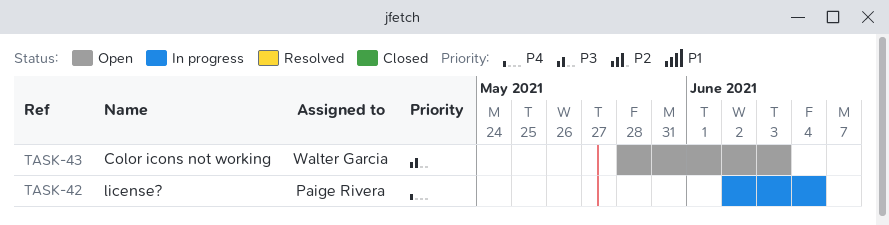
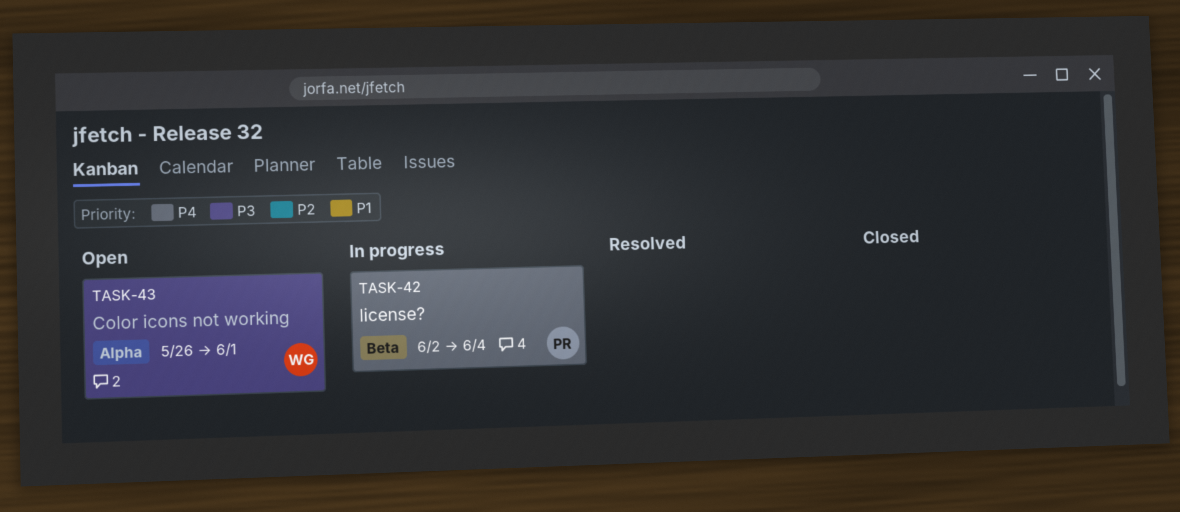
TASK-43, start: May 28 -> May 26
TASK-43, due: Jun 3 -> Jun 1

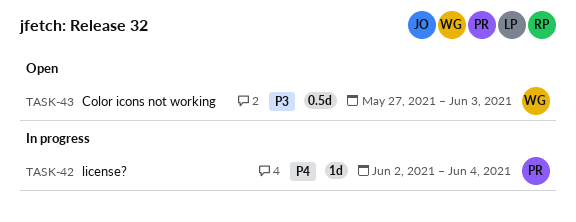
TASK-43, start: May 26 -> May 27
TASK-43, due: Jun 1 -> Jun 3

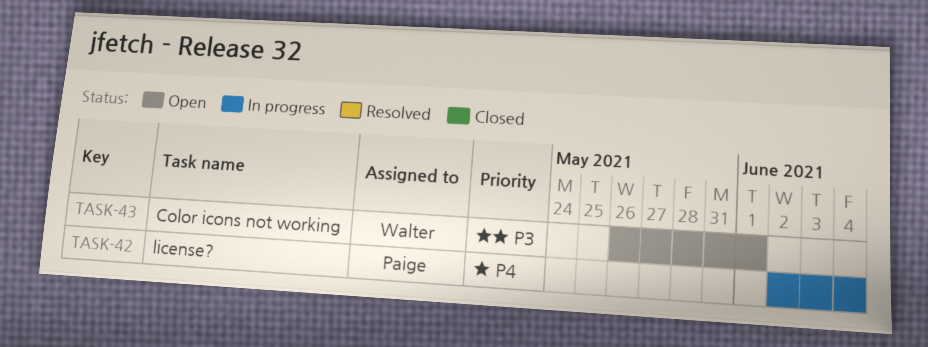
TASK-43, start: May 27 -> May 26
TASK-43, due: Jun 3 -> Jun 1

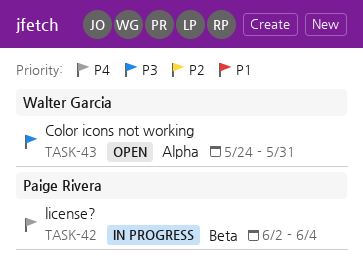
TASK-43, start: May 26 -> May 24
TASK-43, due: Jun 1 -> May 31

